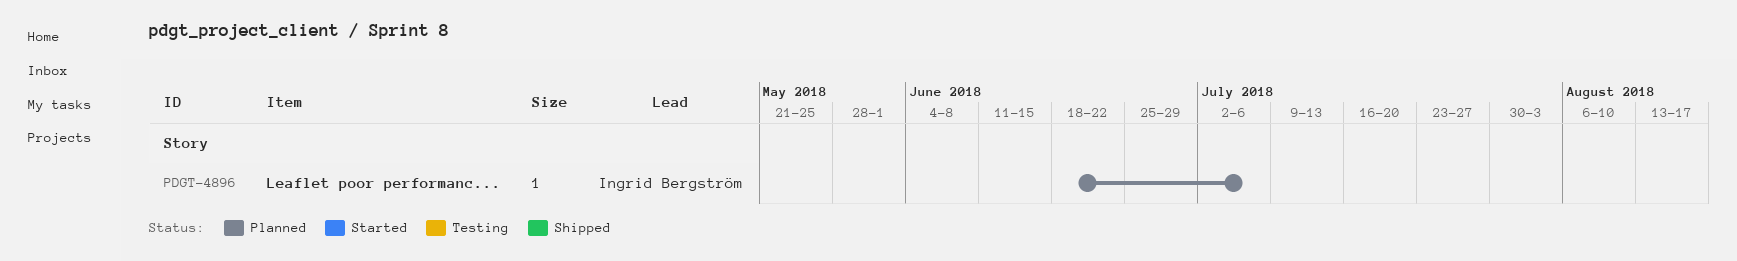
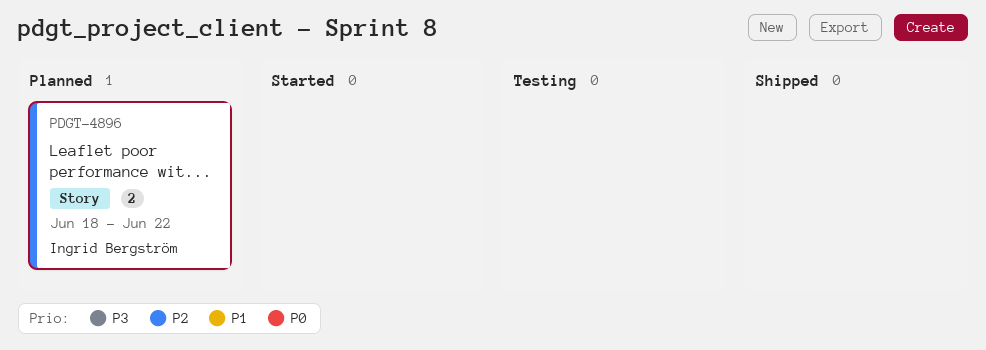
PDGT-4896, estimate: 1 -> 2
PDGT-4896, due: Jul 6 -> Jun 22

